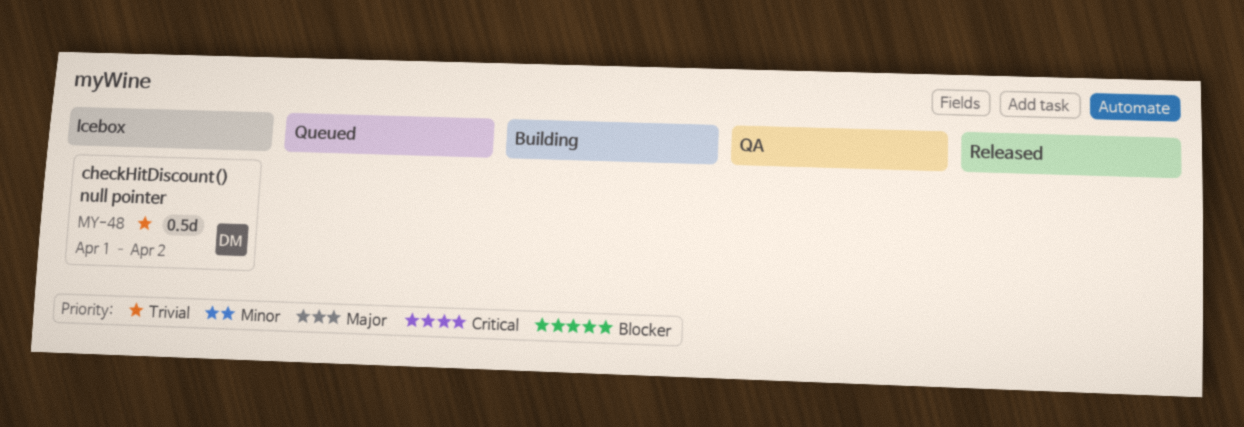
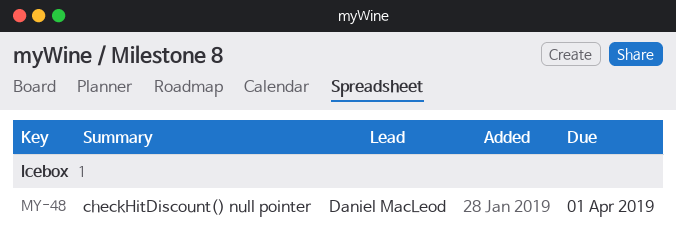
MY-48, due: Apr 2 -> Apr 1

